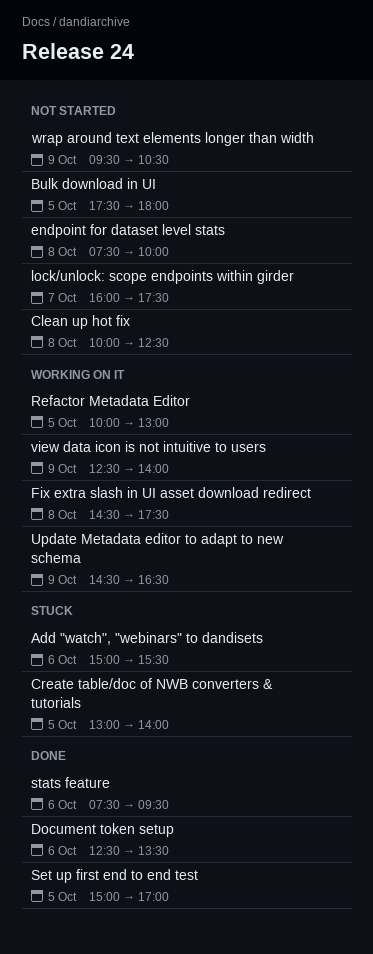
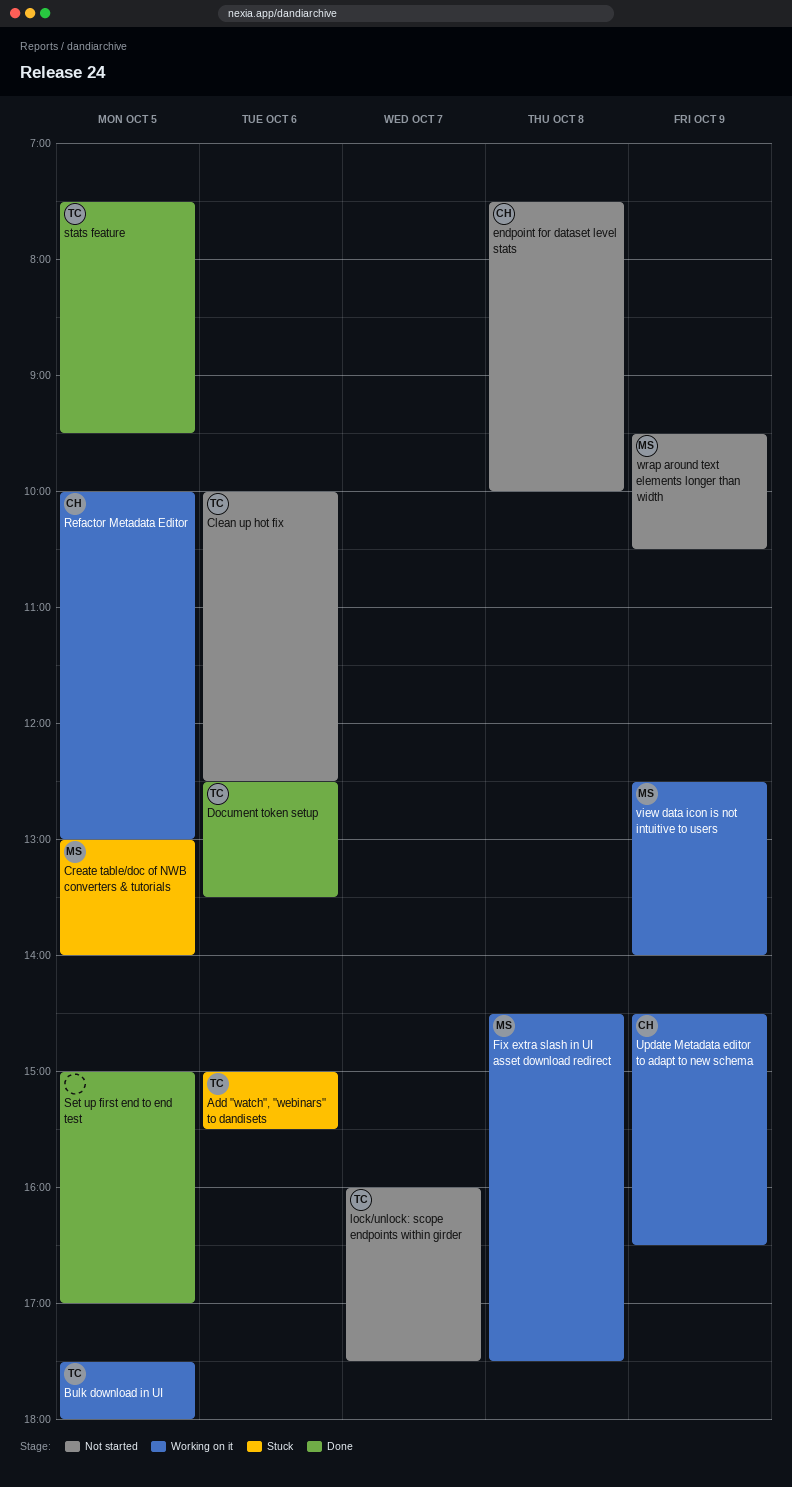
Bulk download in UI, status: Not started -> Working on it
Clean up hot fix, day: Oct 8 -> Oct 6
stats feature, day: Oct 6 -> Oct 5

